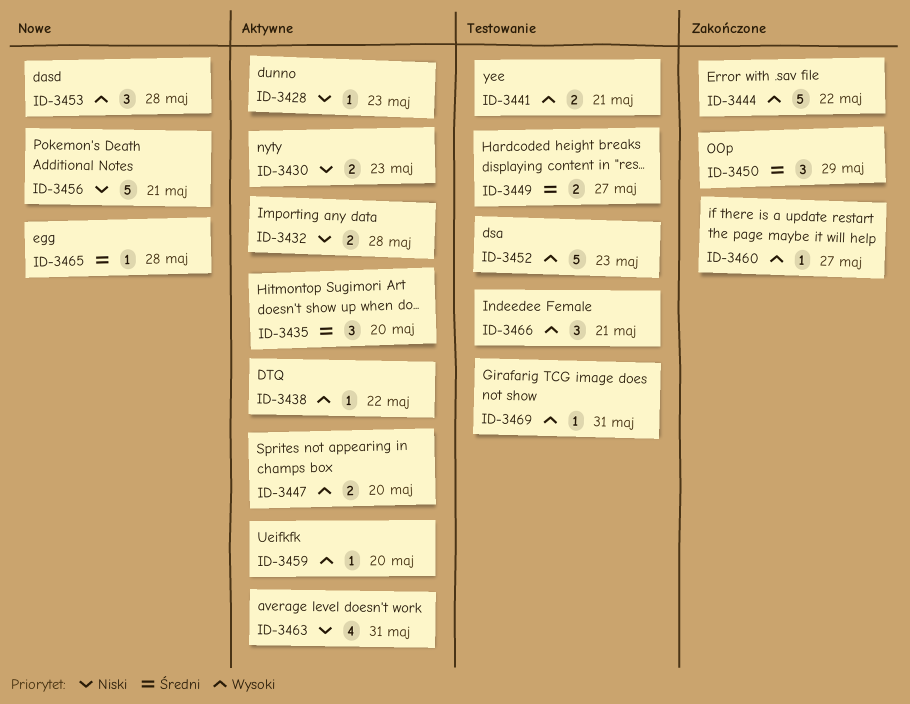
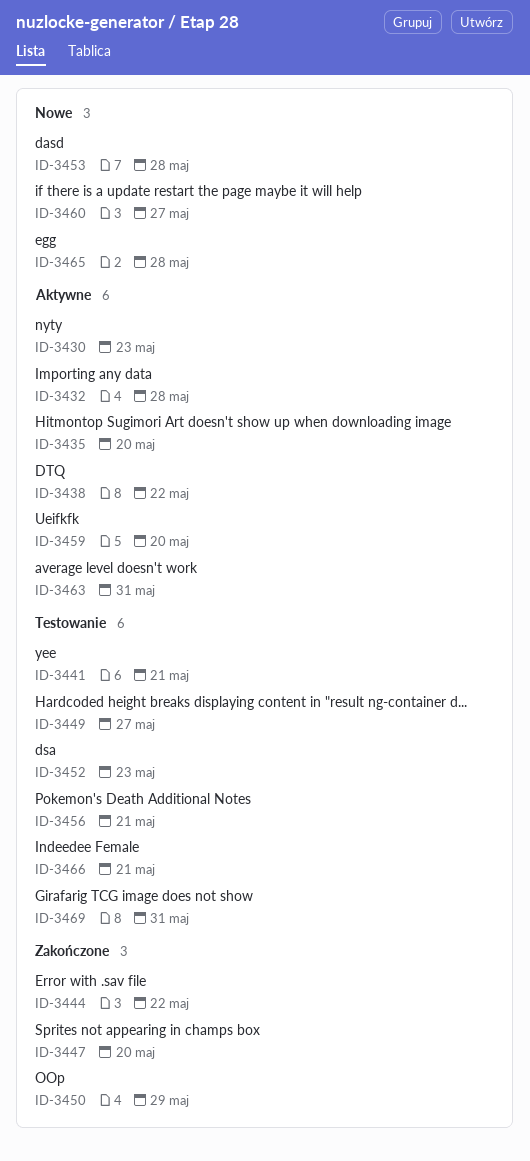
ID-3428: present -> none
ID-3447, status: Aktywne -> Zakończone
ID-3456, status: Nowe -> Testowanie
ID-3460, status: Zakończone -> Nowe

